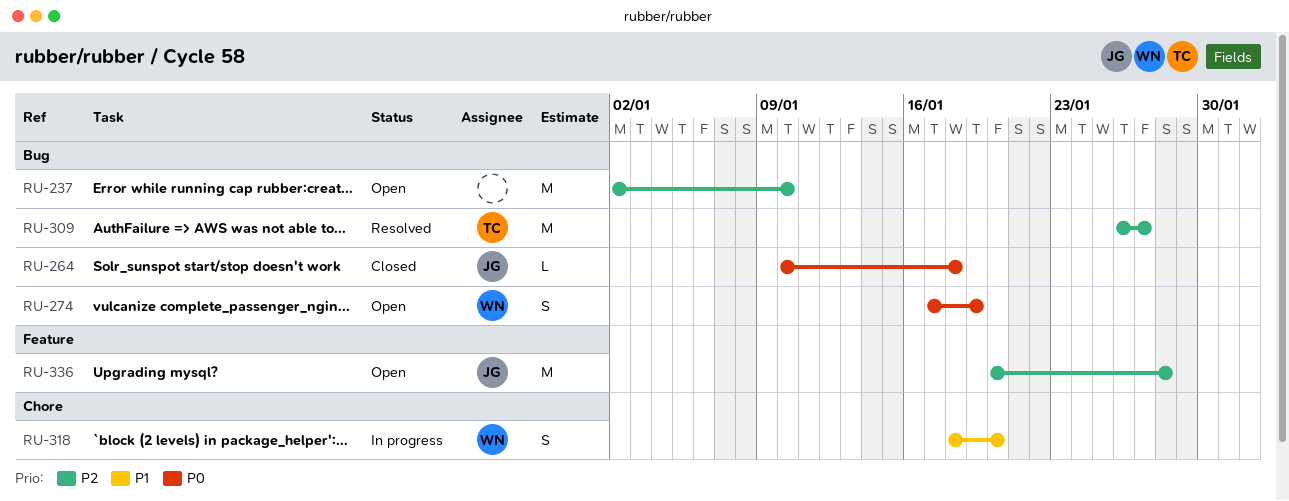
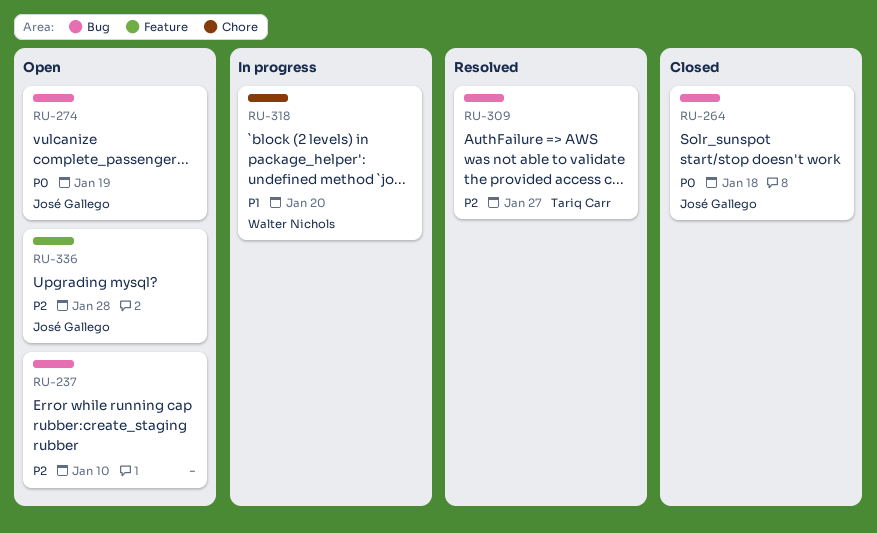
RU-274, owner: Walter Nichols -> José Gallego

